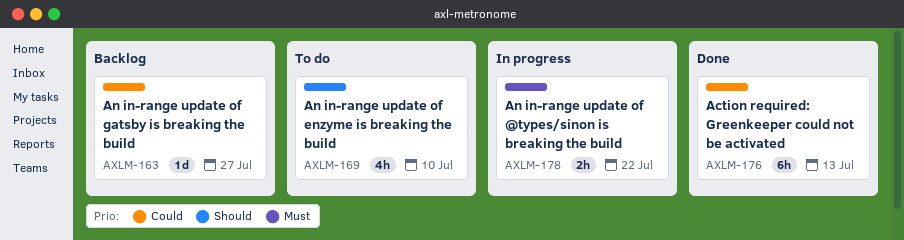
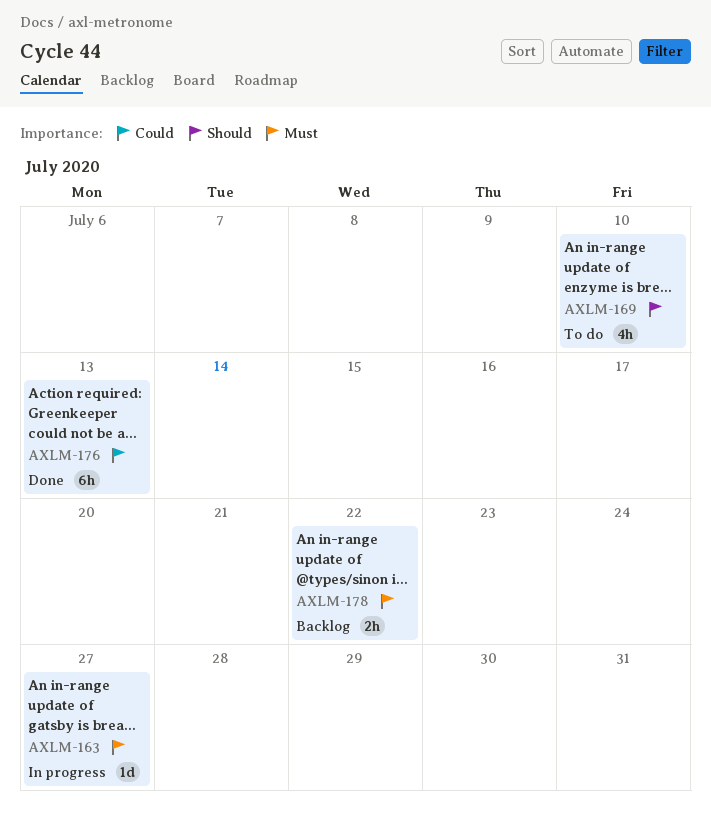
AXLM-163, status: Backlog -> In progress
AXLM-163, priority: Could -> Must
AXLM-178, status: In progress -> Backlog

